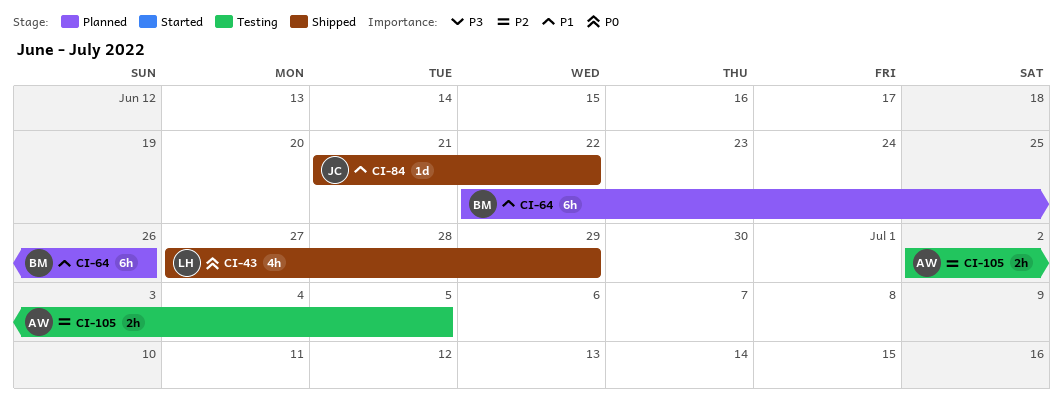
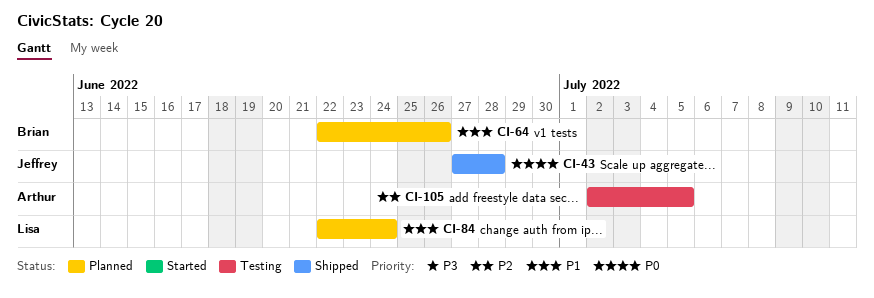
CI-43, owner: Lisa -> Jeffrey
CI-43, due: Jun 29 -> Jun 28
CI-84, status: Shipped -> Planned
CI-84, owner: Jeffrey -> Lisa
CI-84, start: Jun 21 -> Jun 22
CI-84, due: Jun 22 -> Jun 24

